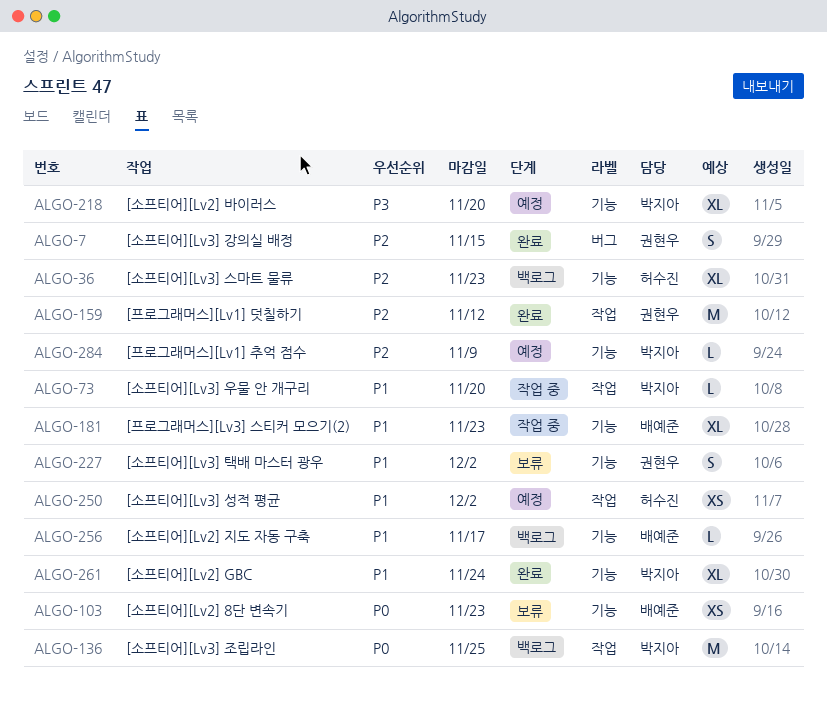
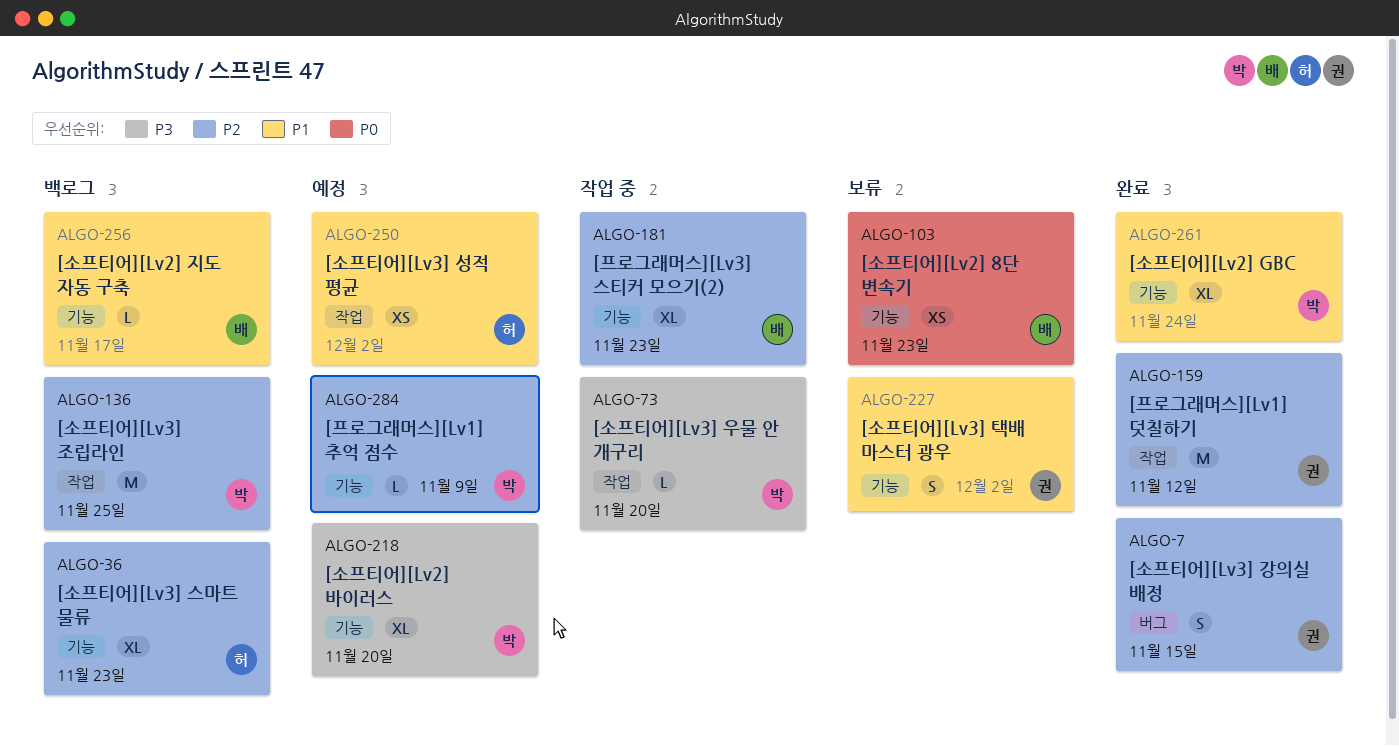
ALGO-73, priority: P1 -> P3
ALGO-136, priority: P0 -> P2
ALGO-181, priority: P1 -> P2

